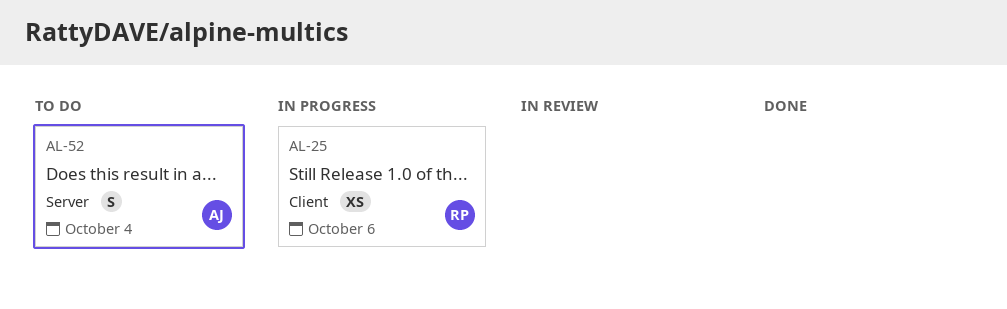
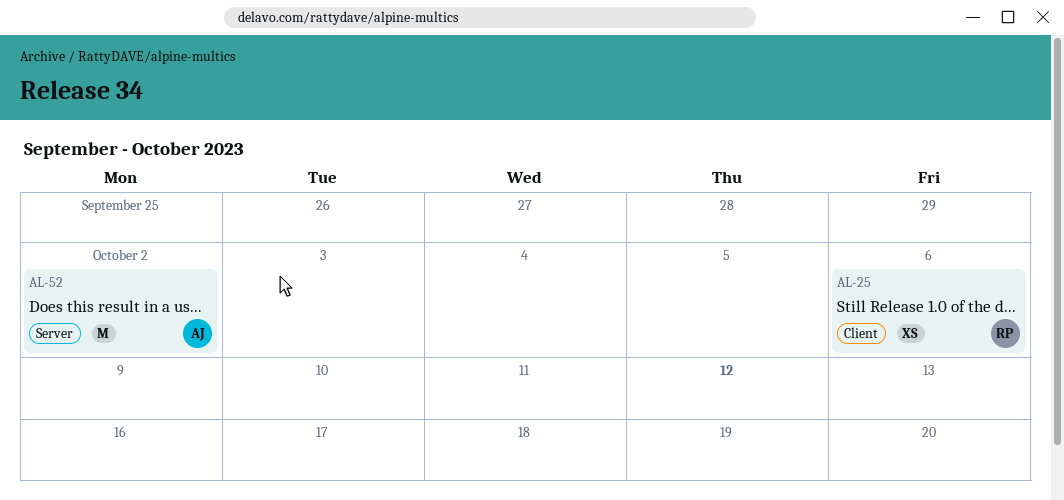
AL-52, estimate: S -> M
AL-52, due: Oct 4 -> Oct 2

